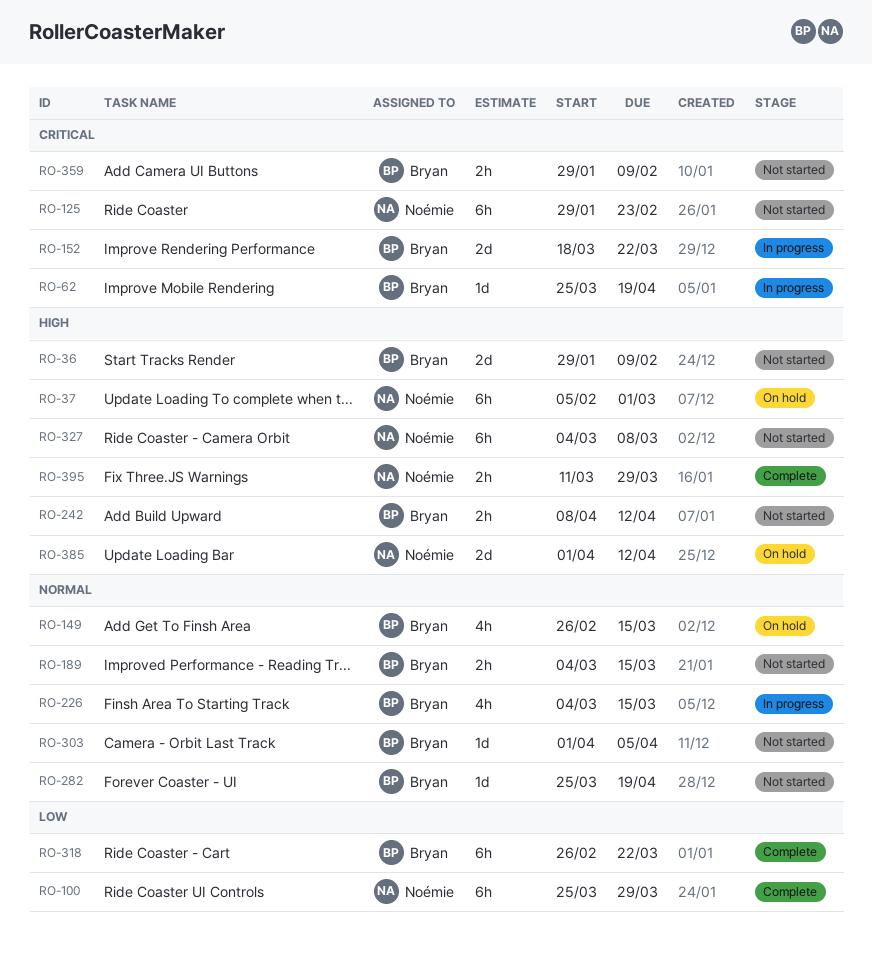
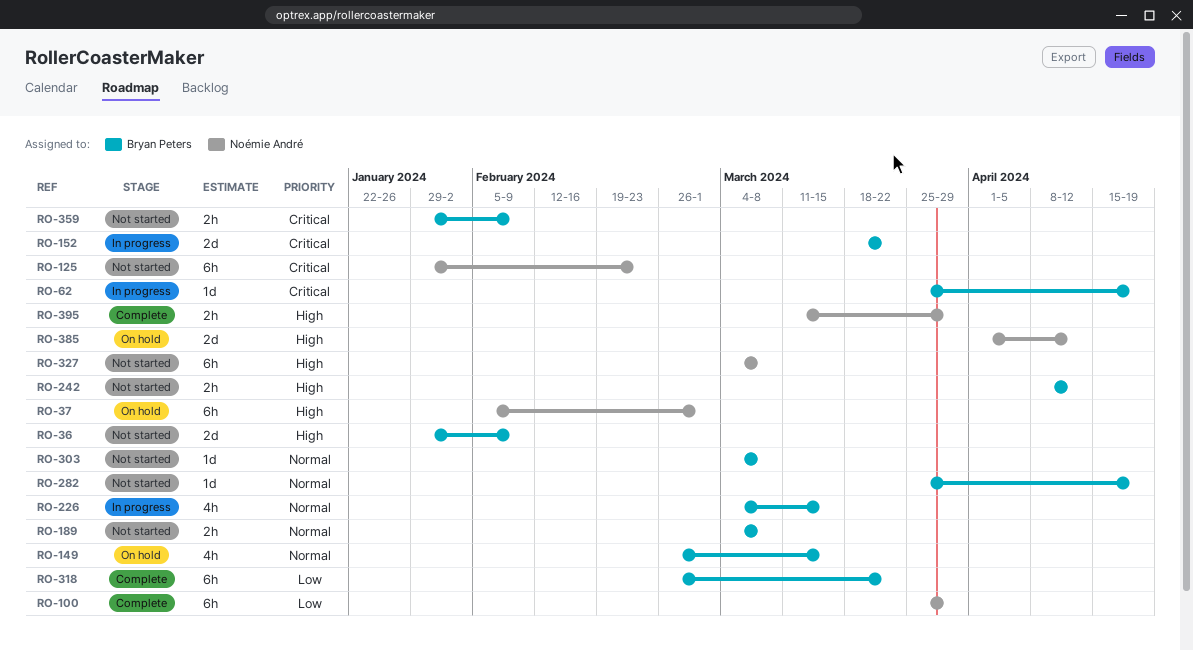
RO-189, due: Mar 15 -> Mar 8
RO-303, start: Apr 1 -> Mar 4
RO-303, due: Apr 5 -> Mar 8

